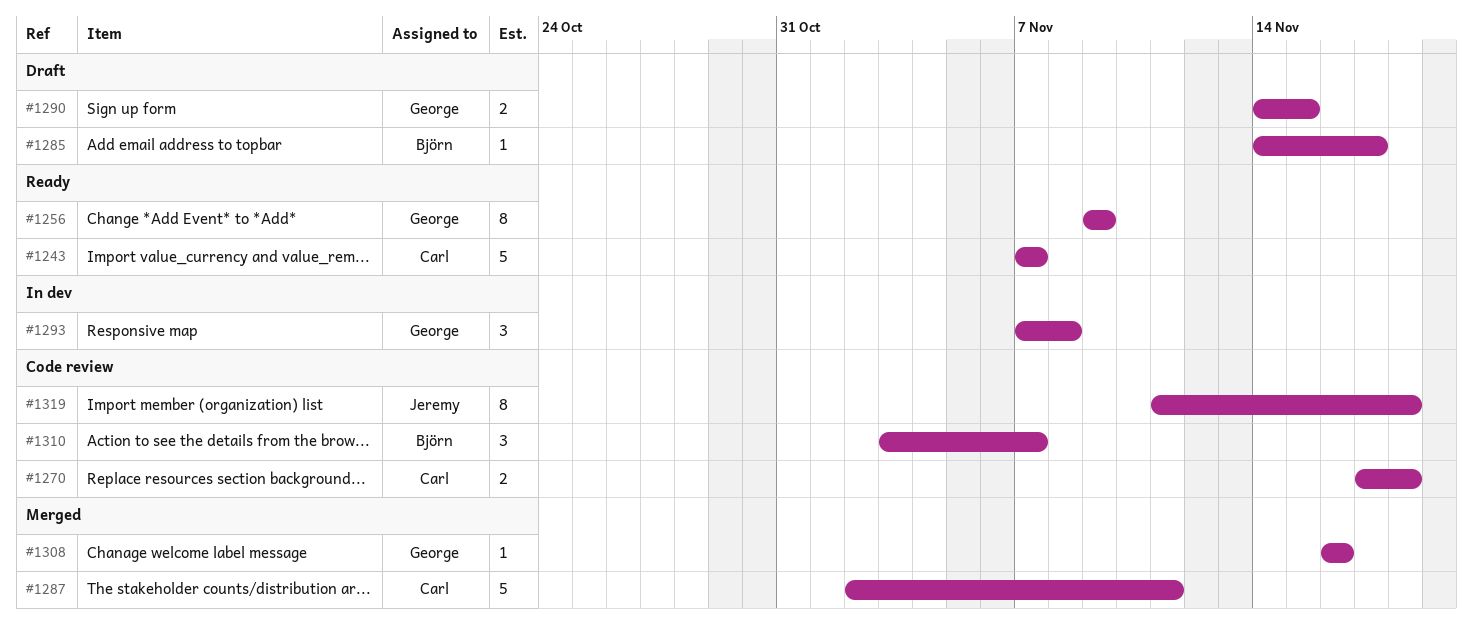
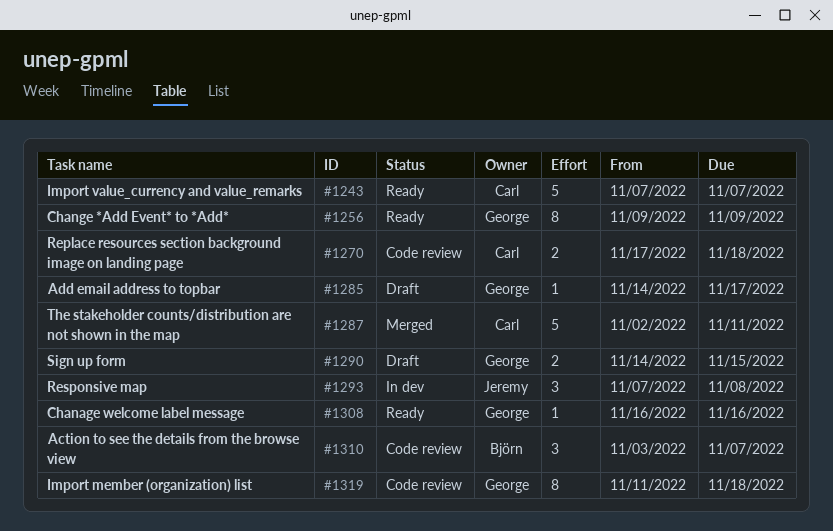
#1285, owner: Björn -> George
#1293, owner: George -> Jeremy
#1308, status: Merged -> Ready
#1319, owner: Jeremy -> George

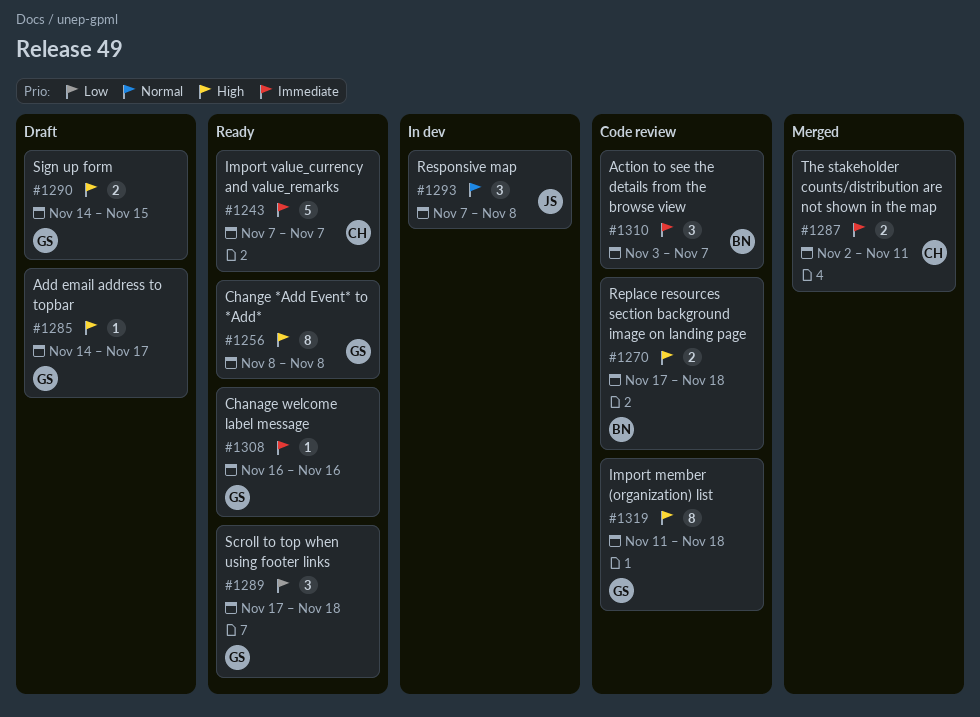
#1256, start: Nov 9 -> Nov 8
#1256, due: Nov 9 -> Nov 8
#1270, owner: Carl -> Björn
#1287, estimate: 5 -> 2
#1289: none -> present

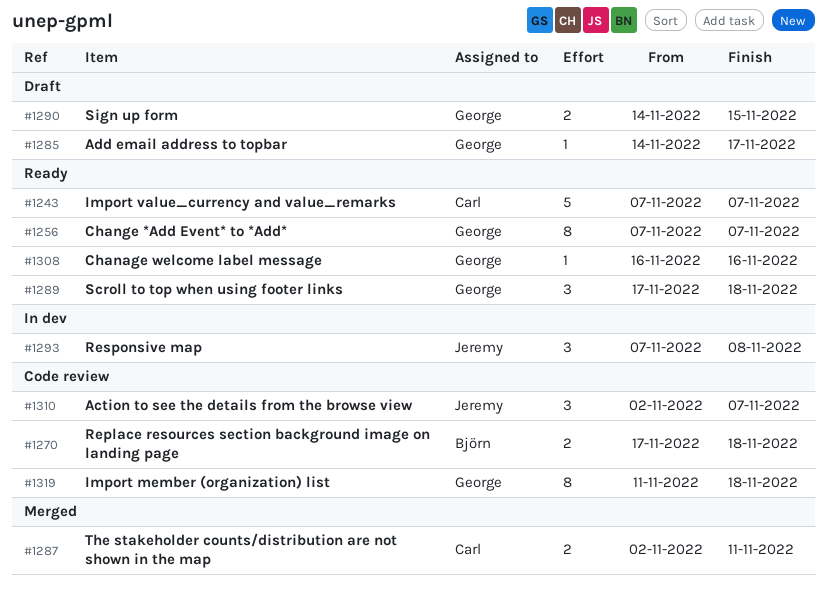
#1256, start: Nov 8 -> Nov 7
#1256, due: Nov 8 -> Nov 7
#1310, owner: Björn -> Jeremy
#1310, start: Nov 3 -> Nov 2

